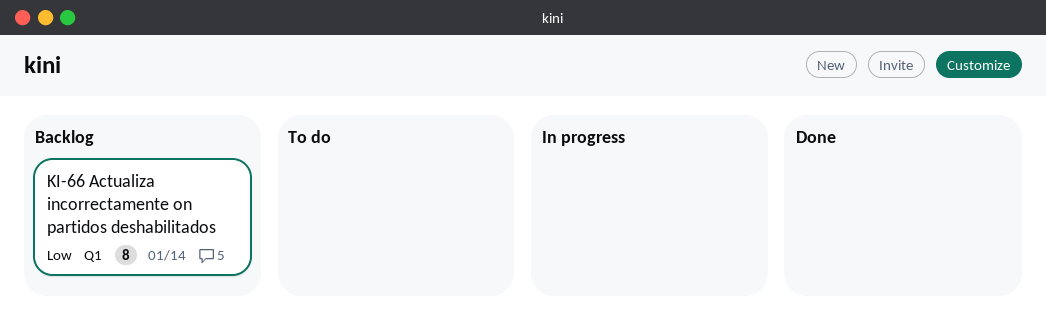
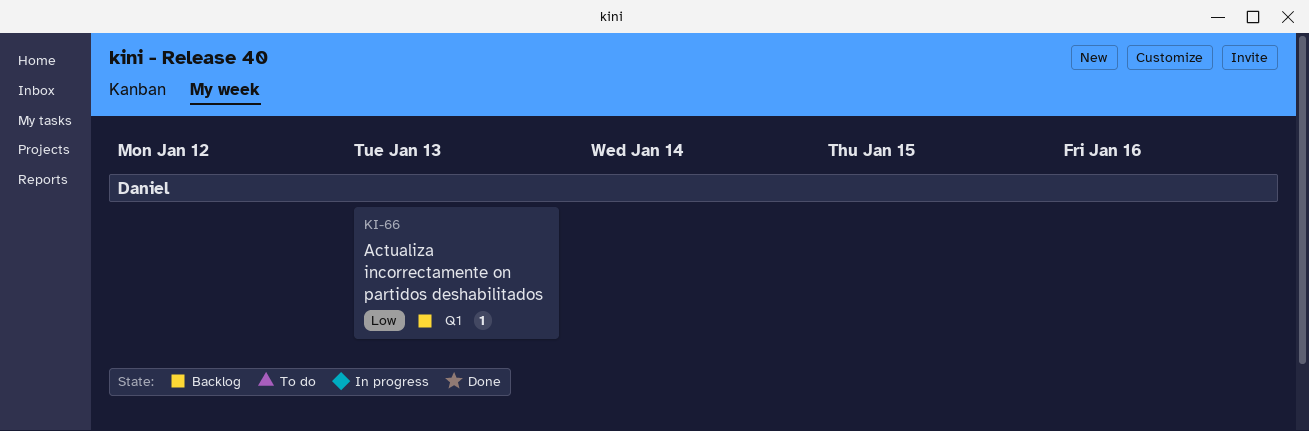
KI-66, estimate: 8 -> 1
KI-66, due: Jan 14 -> Jan 13

